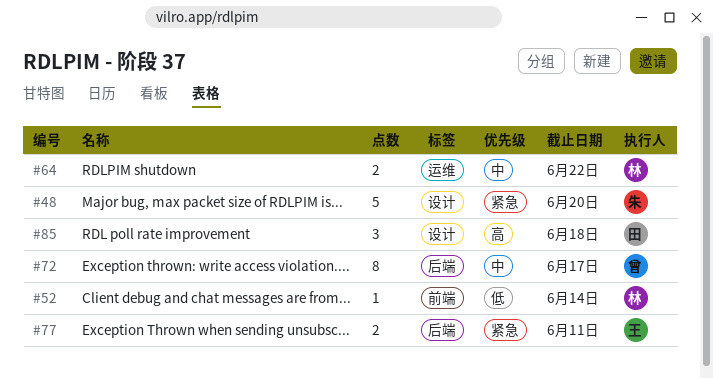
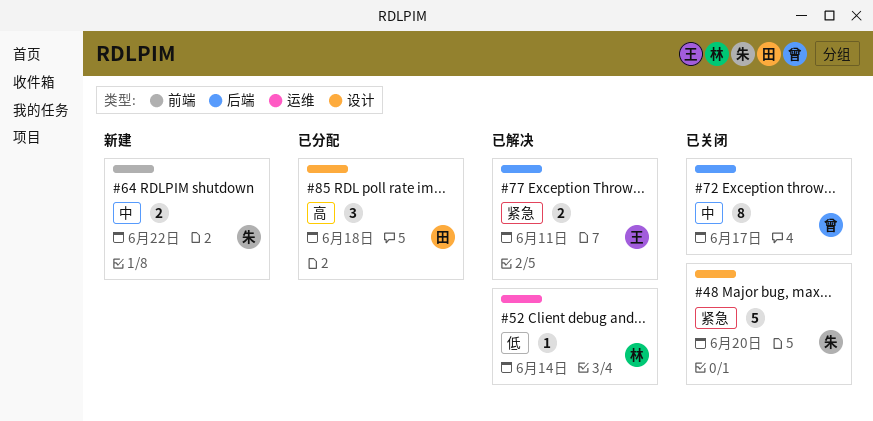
#52, label: 前端 -> 运维
#64, owner: 林 -> 朱
#64, label: 运维 -> 前端

